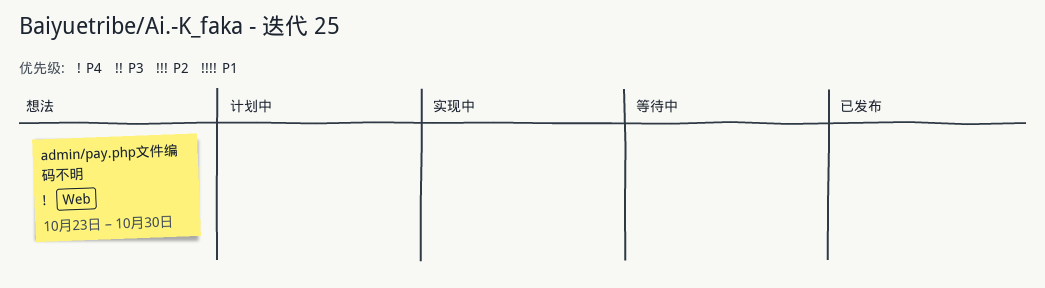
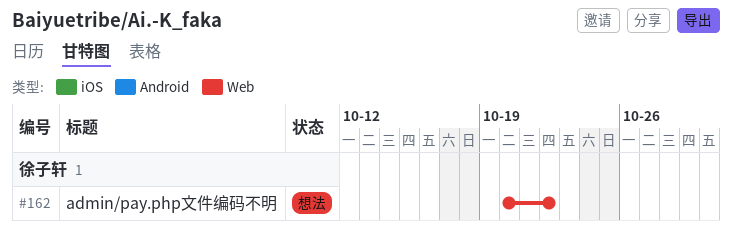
admin/pay.php文件编码不明, start: Oct 23 -> Oct 20
admin/pay.php文件编码不明, due: Oct 30 -> Oct 22

